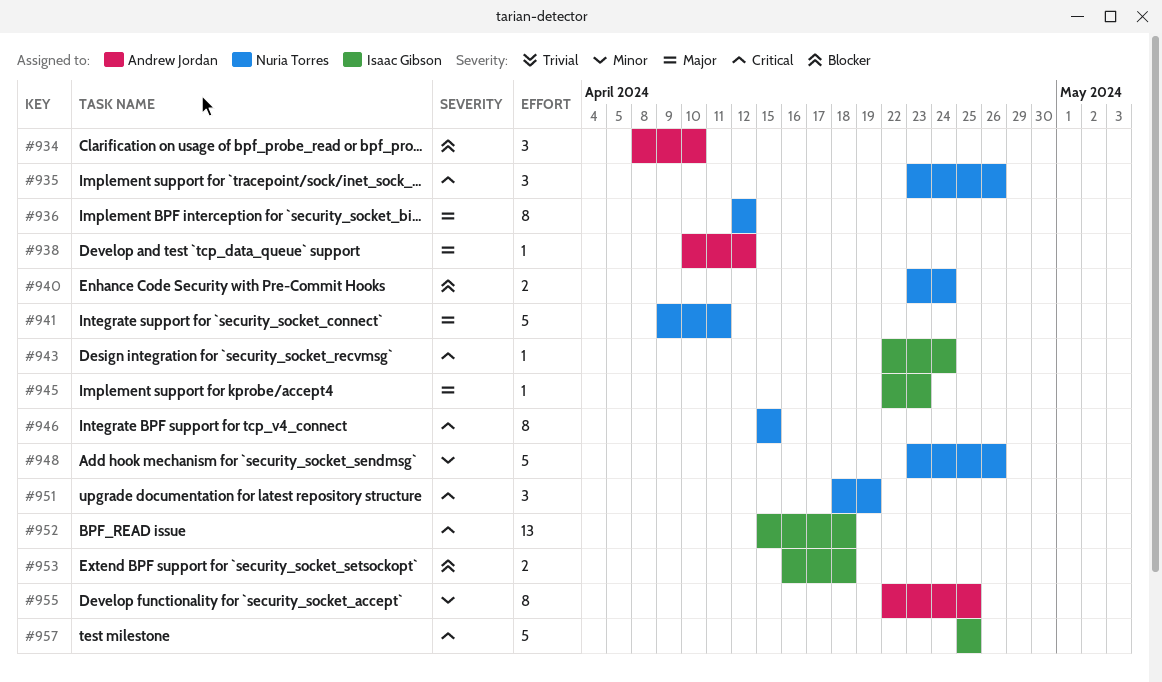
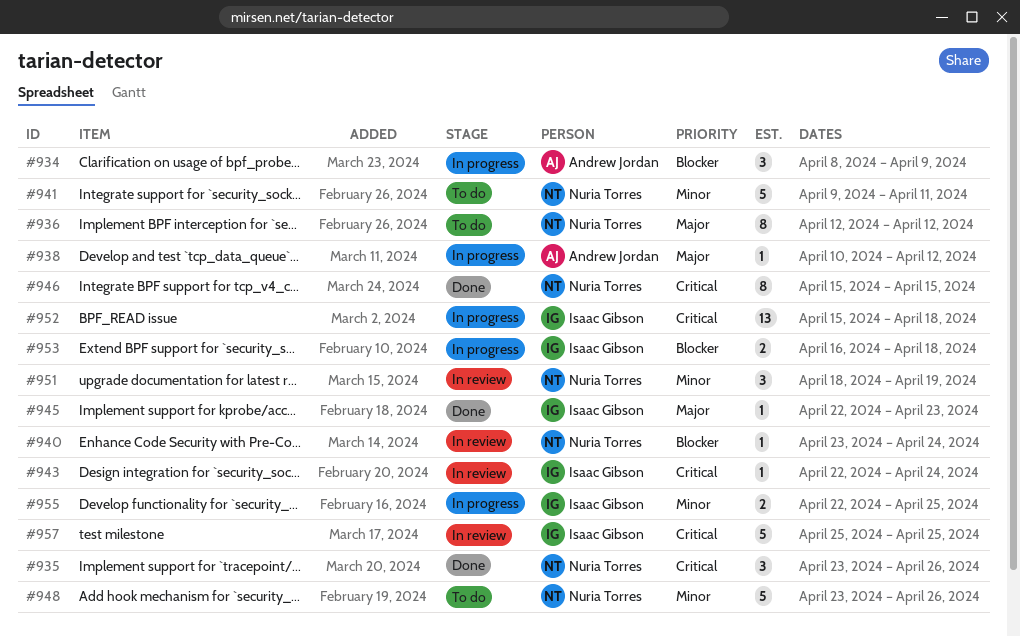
#934, due: Apr 10 -> Apr 9
#940, estimate: 2 -> 1
#941, priority: Major -> Minor
#951, priority: Critical -> Minor
#955, owner: Andrew Jordan -> Isaac Gibson
#955, estimate: 8 -> 2

